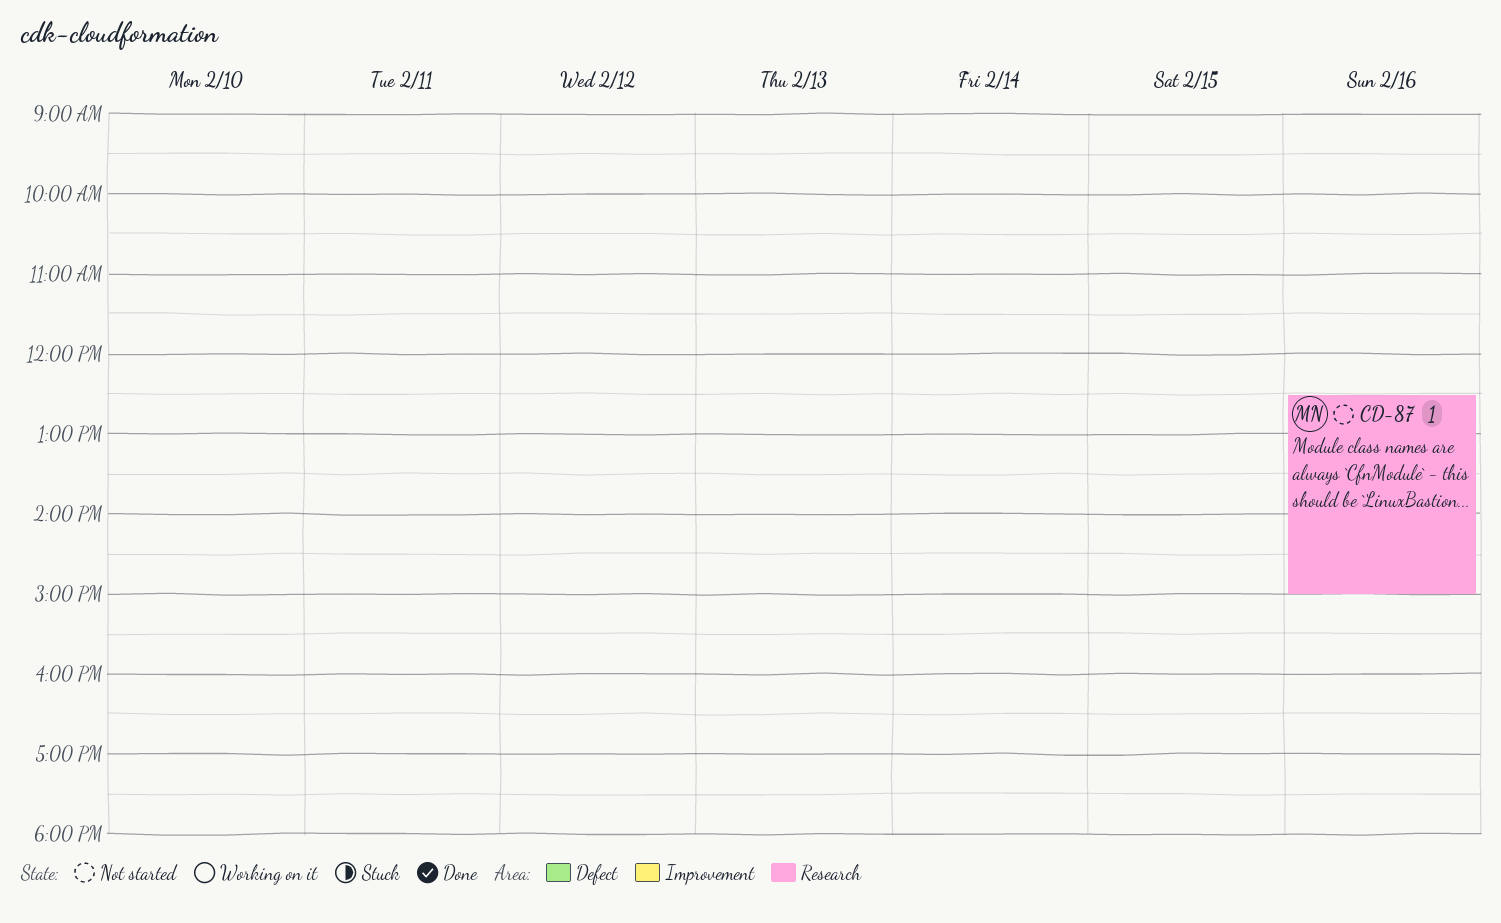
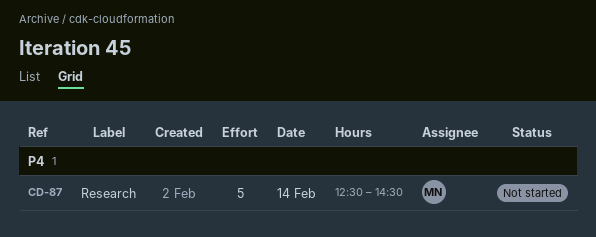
CD-87, estimate: 1 -> 5
CD-87, day: Feb 16 -> Feb 14
CD-87, ends: 15:00 -> 14:30

